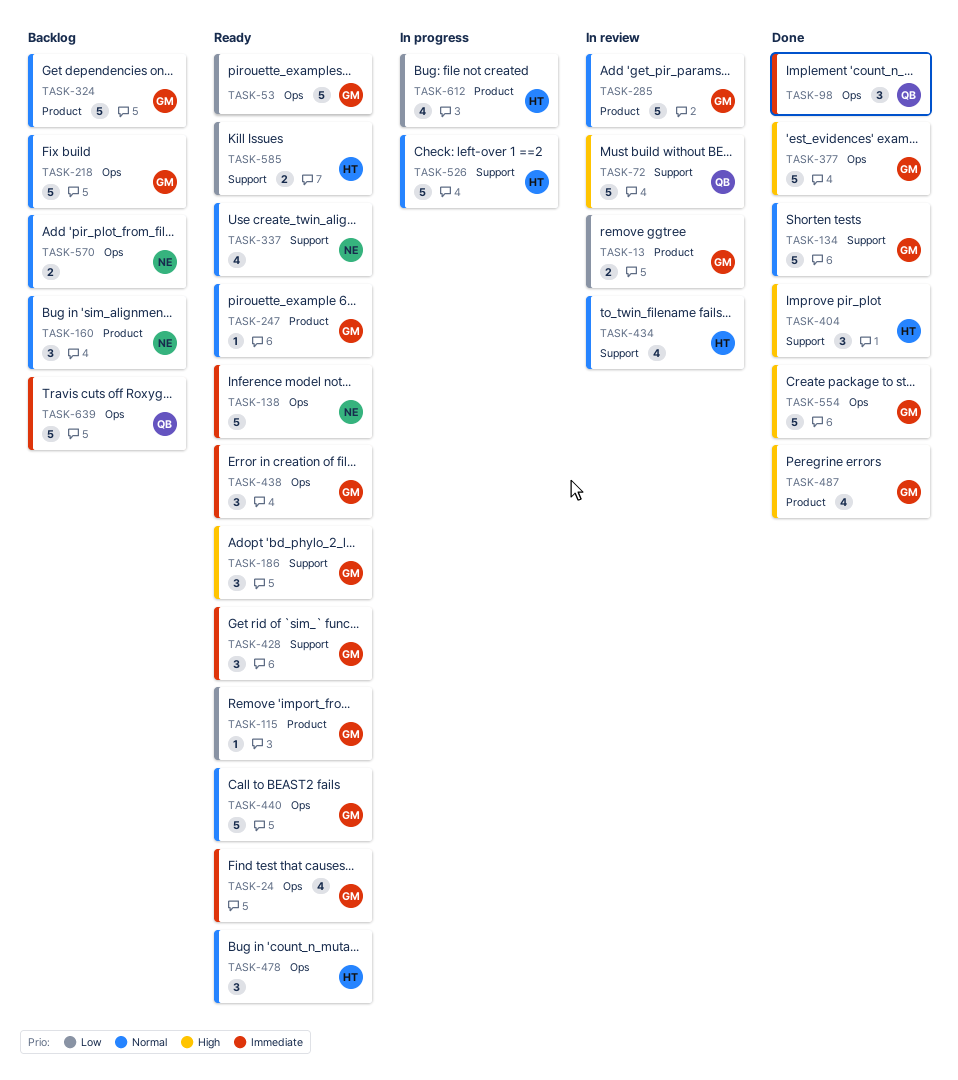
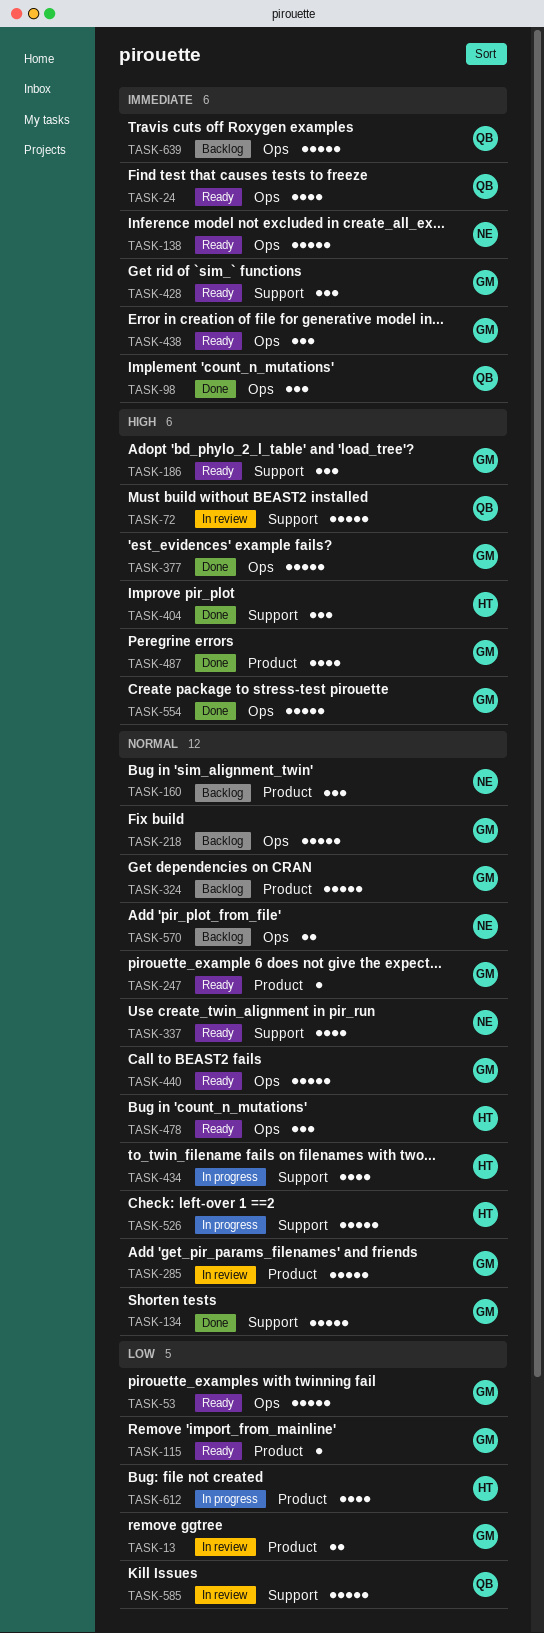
TASK-24, owner: GM -> QB
TASK-434, status: In review -> In progress
TASK-585, status: Ready -> In review
TASK-585, owner: HT -> QB
TASK-585, estimate: 2 -> 5

